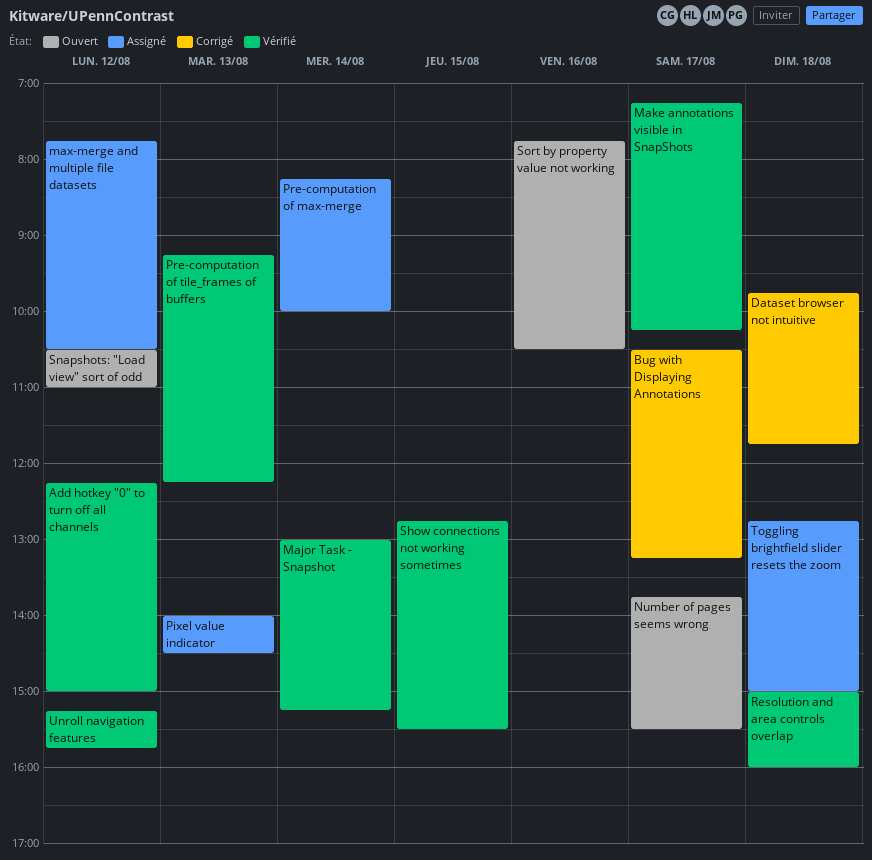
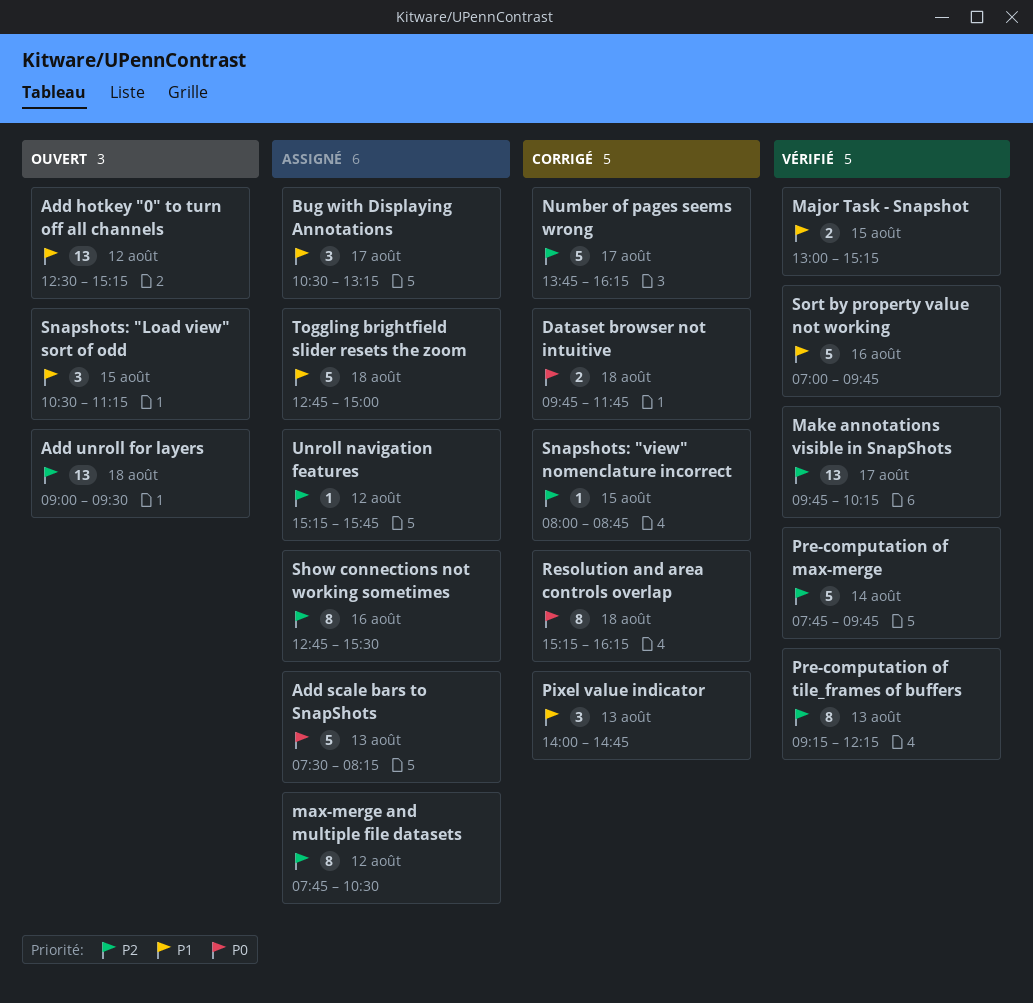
Add hotkey "0" to turn off all channels, status: Vérifié -> Ouvert
Add hotkey "0" to turn off all channels, begins: 12:15 -> 12:30
Add hotkey "0" to turn off all channels, ends: 15:00 -> 15:15
Add scale bars to SnapShots: none -> present
Add unroll for layers: none -> present
Bug with Displaying Annotations, status: Corrigé -> Assigné
Major Task - Snapshot, day: Aug 14 -> Aug 15
Make annotations visible in SnapShots, begins: 07:15 -> 09:45
Number of pages seems wrong, status: Ouvert -> Corrigé
Number of pages seems wrong, ends: 15:30 -> 16:15
Pixel value indicator, status: Assigné -> Corrigé
Pixel value indicator, ends: 14:30 -> 14:45
Pre-computation of max-merge, status: Assigné -> Vérifié
Pre-computation of max-merge, begins: 08:15 -> 07:45
Pre-computation of max-merge, ends: 10:00 -> 09:45
Resolution and area controls overlap, status: Vérifié -> Corrigé
Resolution and area controls overlap, begins: 15:00 -> 15:15
Resolution and area controls overlap, ends: 16:00 -> 16:15
Show connections not working sometimes, status: Vérifié -> Assigné
Show connections not working sometimes, day: Aug 15 -> Aug 16
Snapshots: "Load view" sort of odd, day: Aug 12 -> Aug 15
Snapshots: "Load view" sort of odd, ends: 11:00 -> 11:15
Snapshots: "view" nomenclature incorrect: none -> present
Sort by property value not working, status: Ouvert -> Vérifié
Sort by property value not working, begins: 07:45 -> 07:00
Sort by property value not working, ends: 10:30 -> 09:45
Unroll navigation features, status: Vérifié -> Assigné

